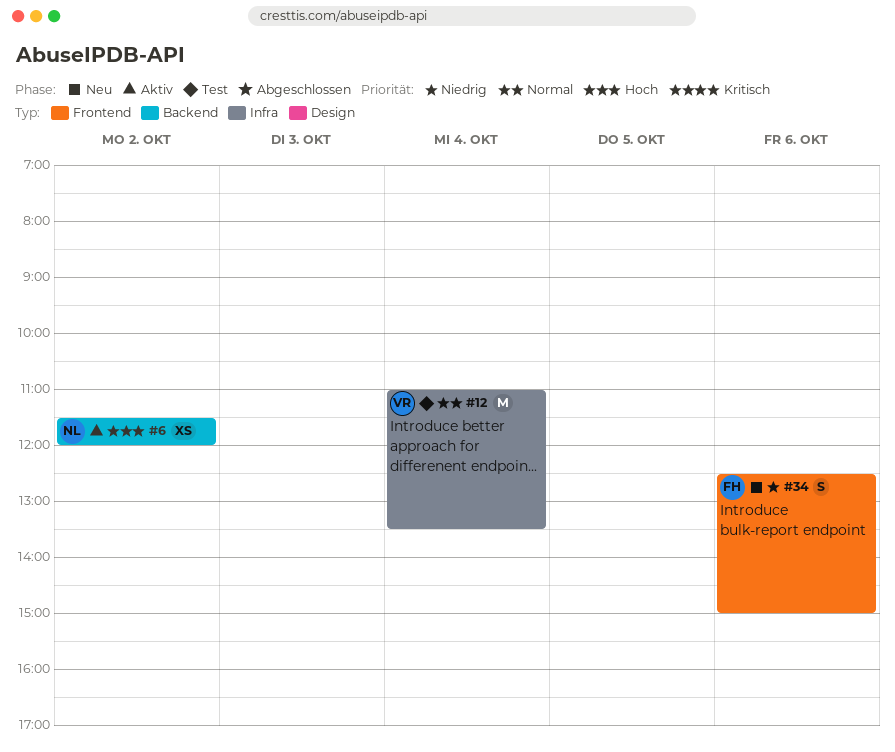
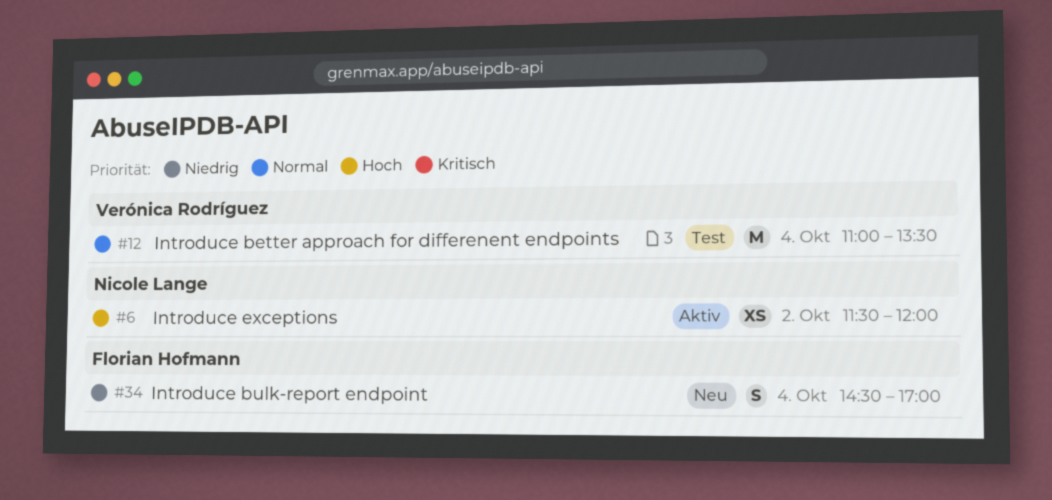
#34, day: Oct 6 -> Oct 4
#34, begins: 12:30 -> 14:30
#34, ends: 15:00 -> 17:00

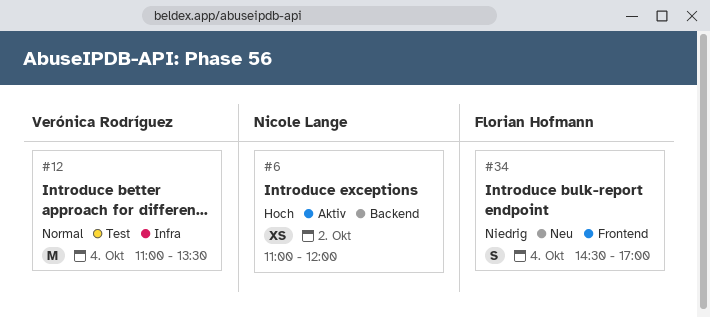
#6, begins: 11:30 -> 11:00

